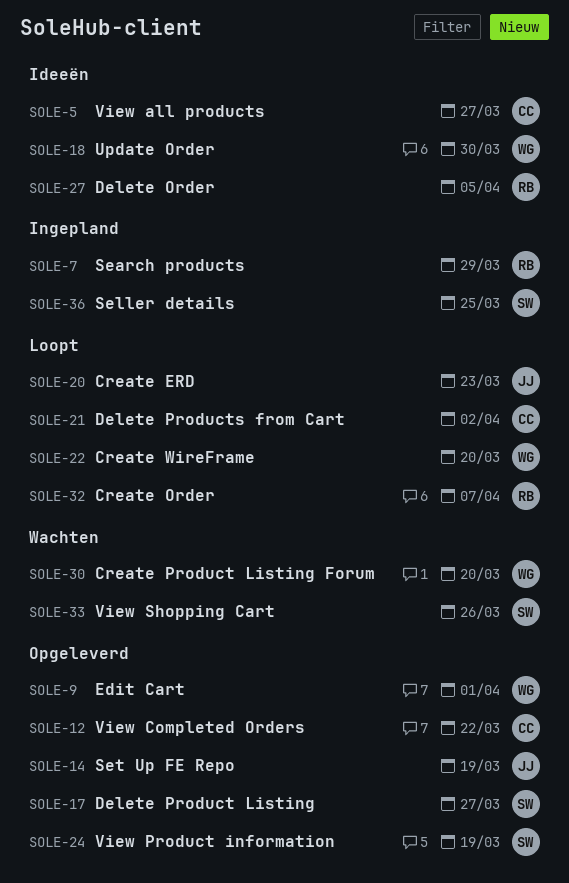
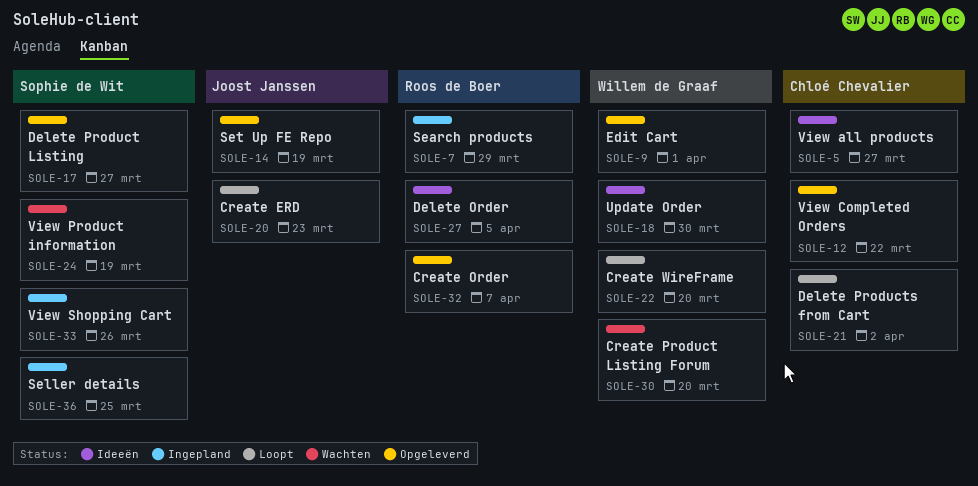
SOLE-24, status: Opgeleverd -> Wachten
SOLE-32, status: Loopt -> Opgeleverd
SOLE-33, status: Wachten -> Ingepland

